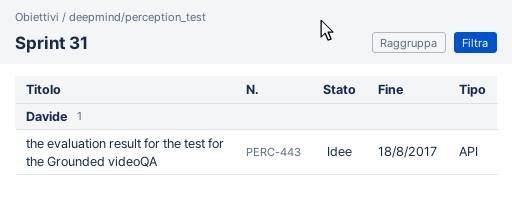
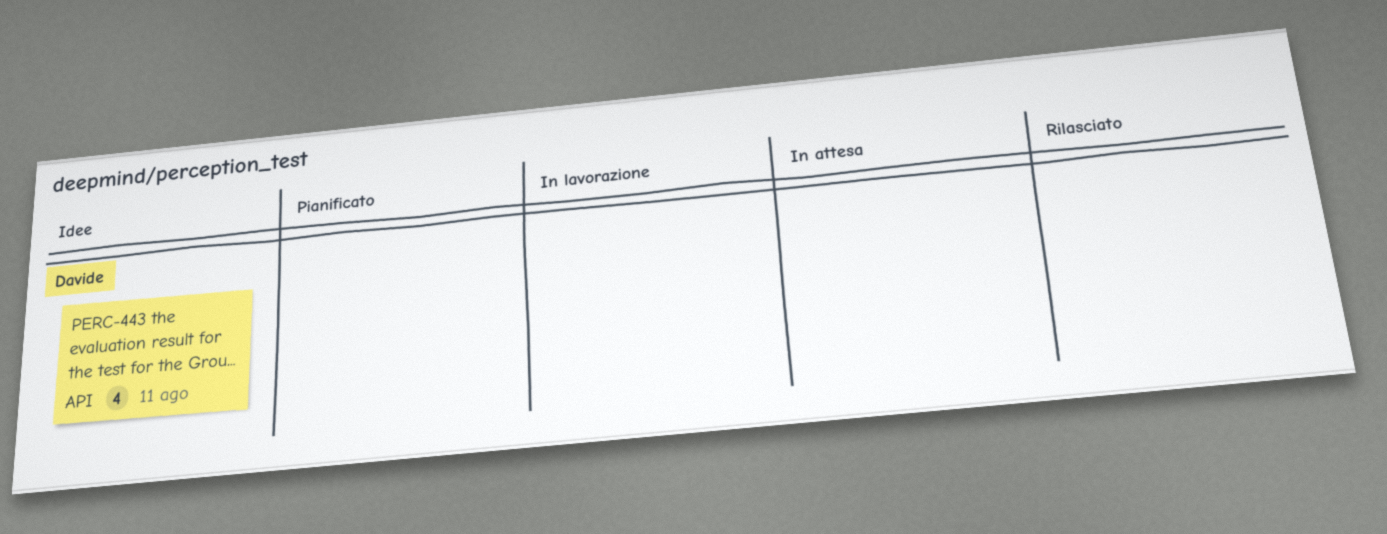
PERC-443, due: Aug 18 -> Aug 11

